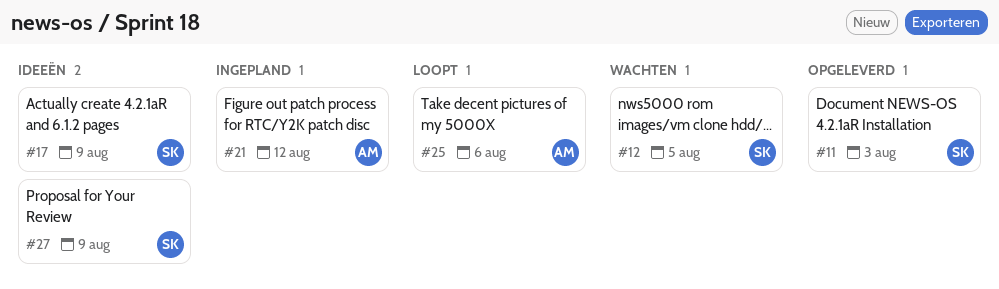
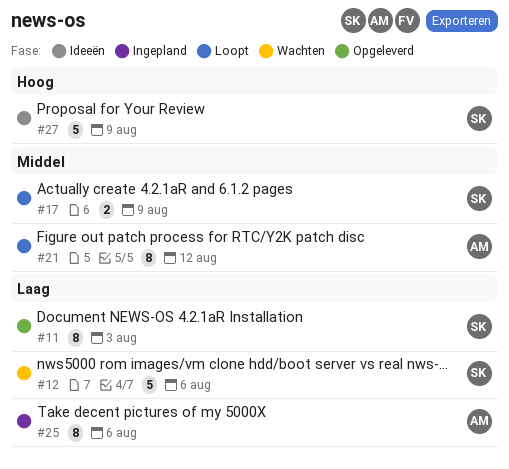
#12, due: Aug 5 -> Aug 6
#17, status: Ideeën -> Loopt
#21, status: Ingepland -> Loopt
#25, status: Loopt -> Ingepland

